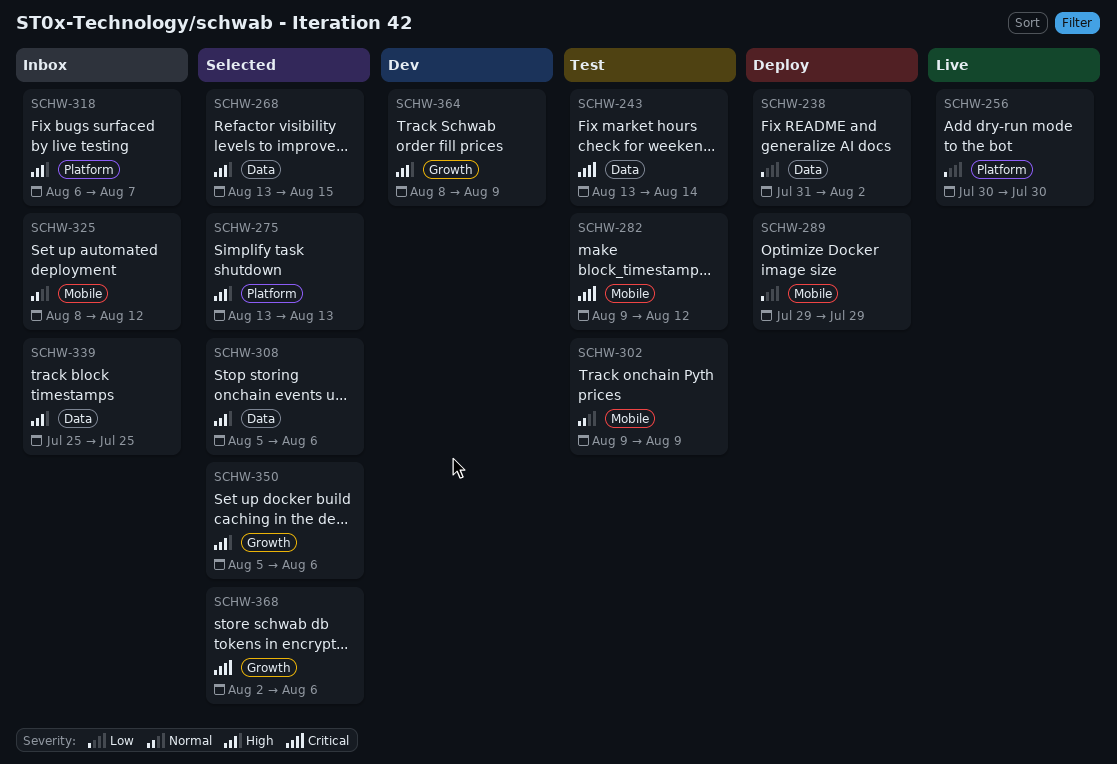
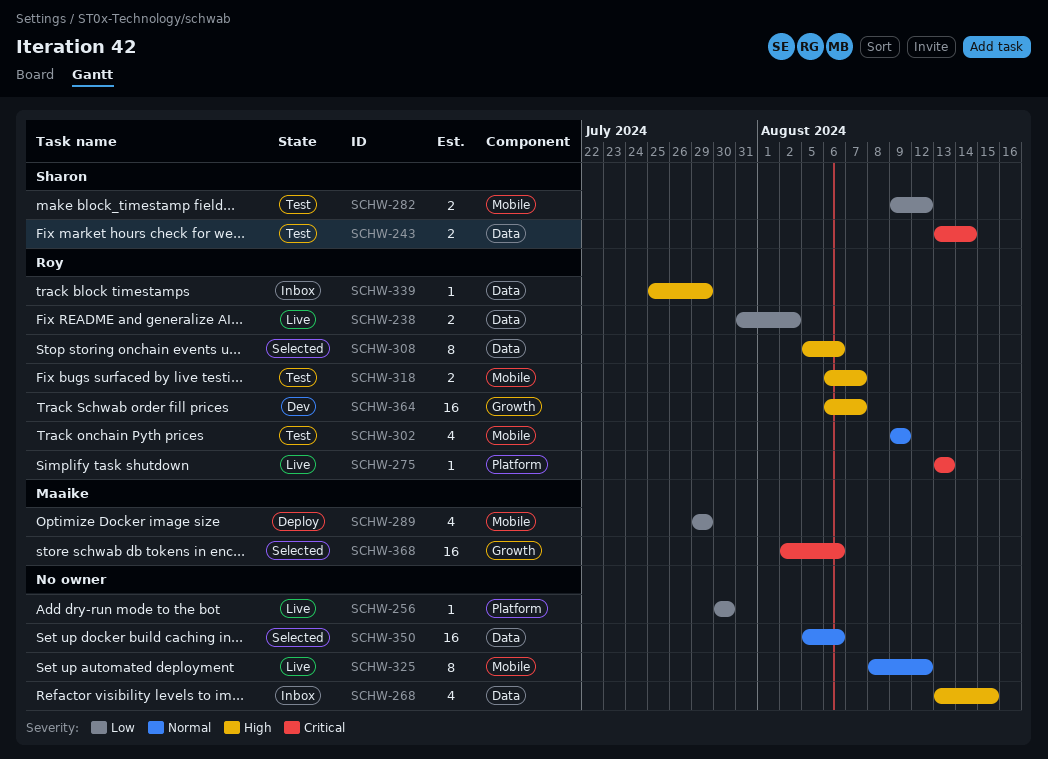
SCHW-238, status: Deploy -> Live
SCHW-268, status: Selected -> Inbox
SCHW-275, status: Selected -> Live
SCHW-275, priority: High -> Critical
SCHW-282, priority: Critical -> Low
SCHW-318, status: Inbox -> Test
SCHW-318, label: Platform -> Mobile
SCHW-325, status: Inbox -> Live
SCHW-339, due: Jul 25 -> Jul 29
SCHW-350, priority: High -> Normal
SCHW-350, label: Growth -> Data
SCHW-364, start: Aug 8 -> Aug 6
SCHW-364, due: Aug 9 -> Aug 7

